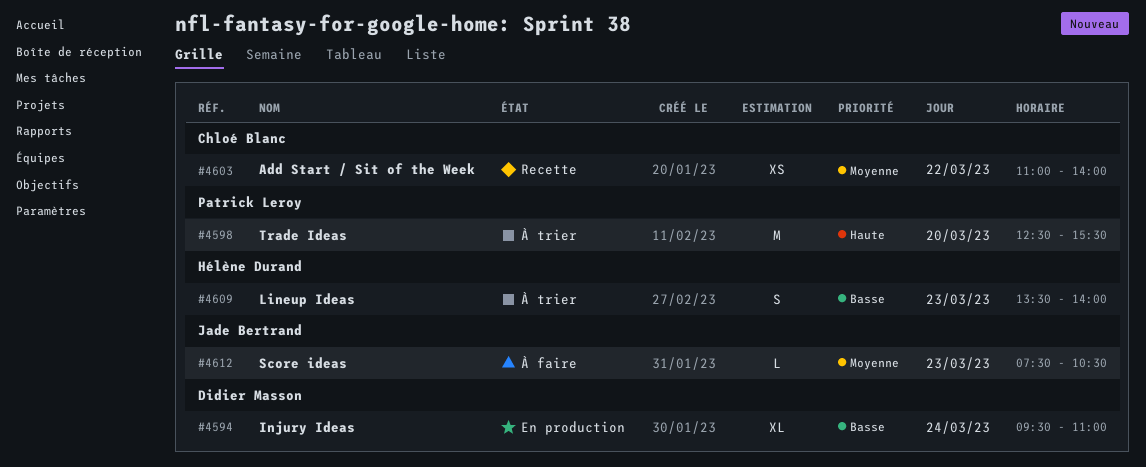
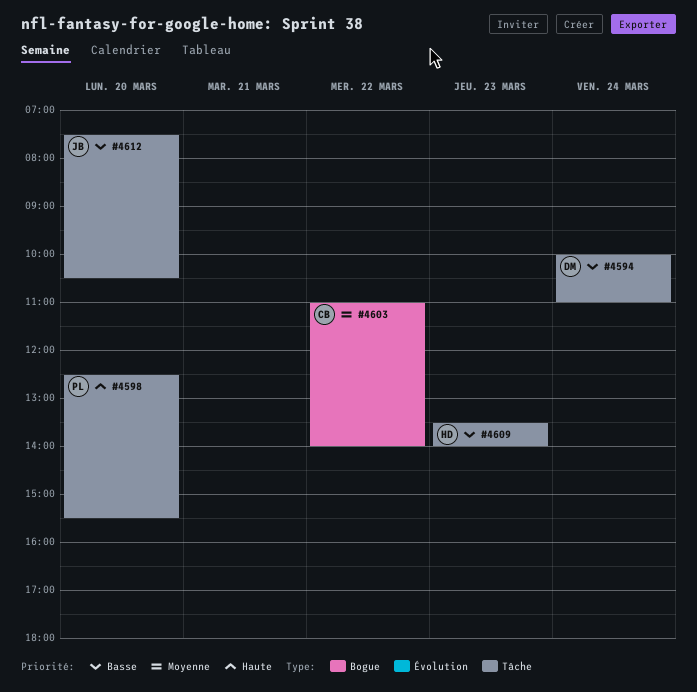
#4594, begins: 09:30 -> 10:00
#4612, priority: Moyenne -> Basse
#4612, day: Mar 23 -> Mar 20

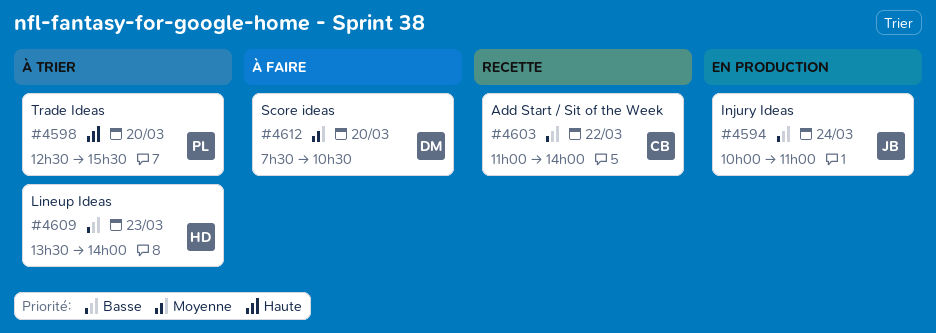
#4594, owner: DM -> JB
#4603, priority: Moyenne -> Basse
#4612, owner: JB -> DM
#4612, priority: Basse -> Moyenne

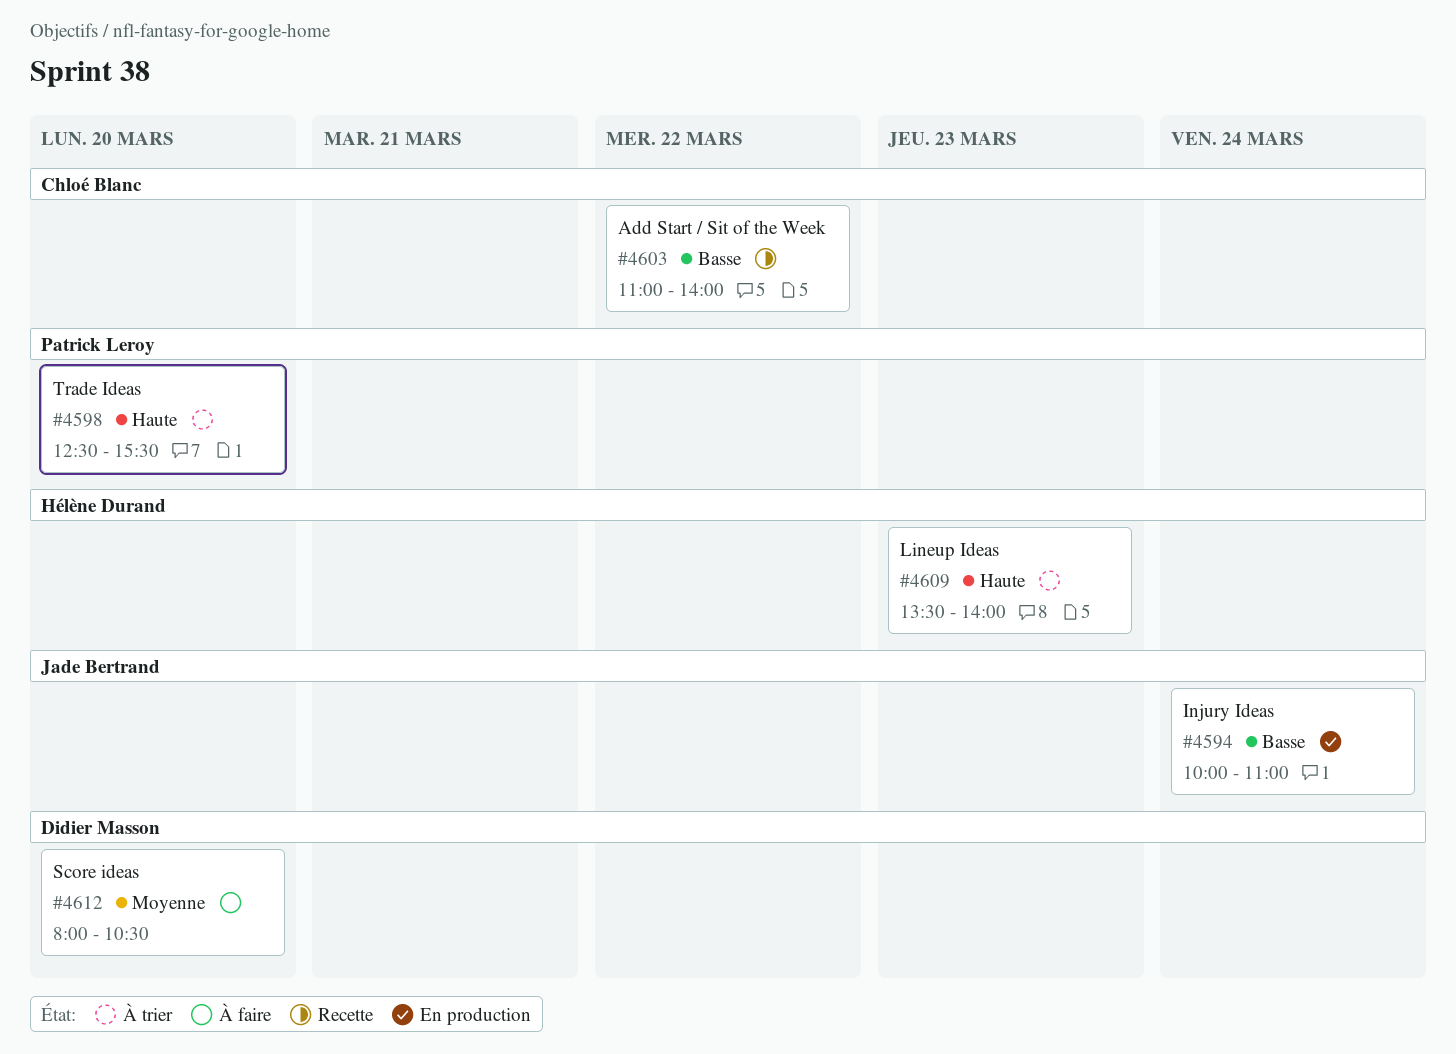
#4609, priority: Basse -> Haute
#4612, begins: 07:30 -> 08:00

